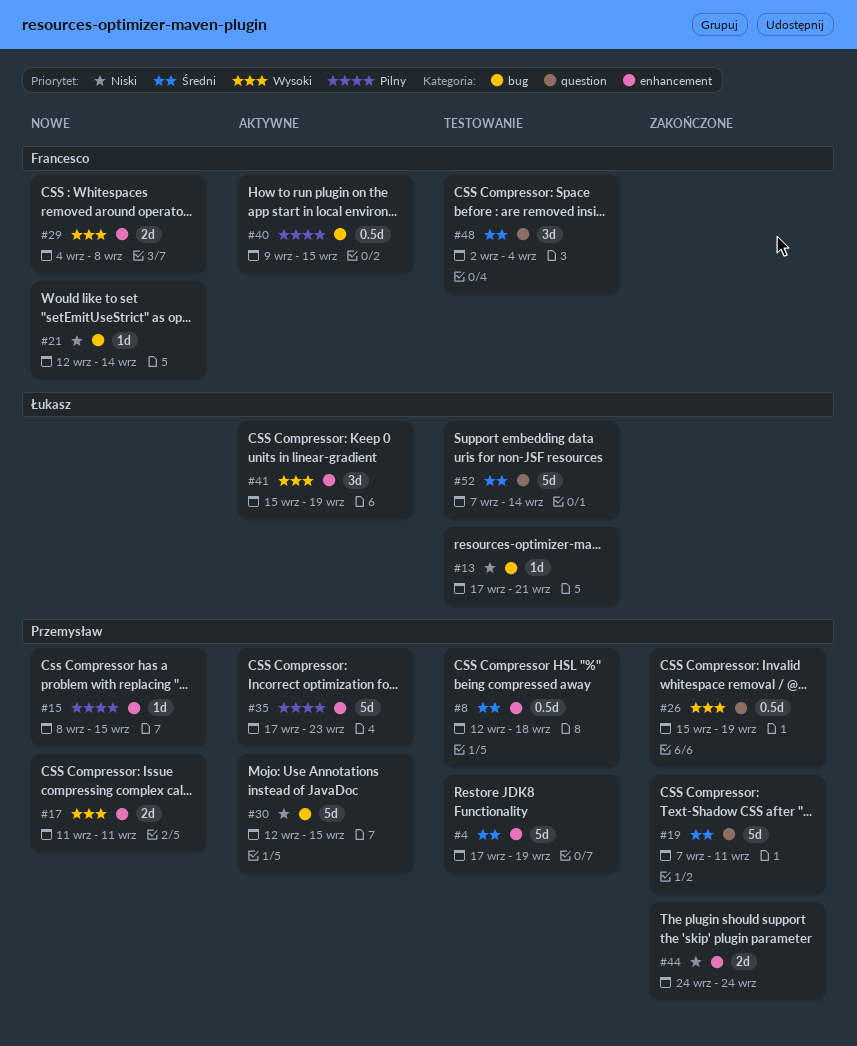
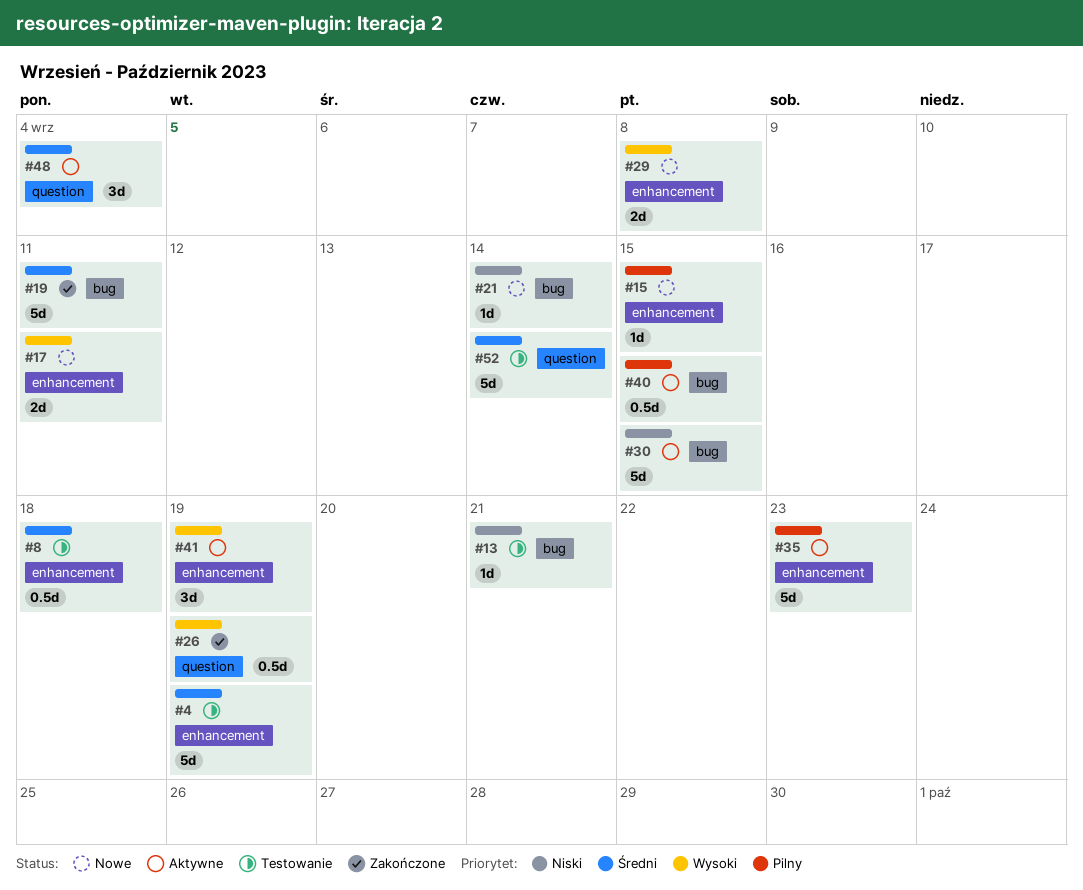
#19, label: question -> bug
#44: present -> none
#48, status: Testowanie -> Aktywne

